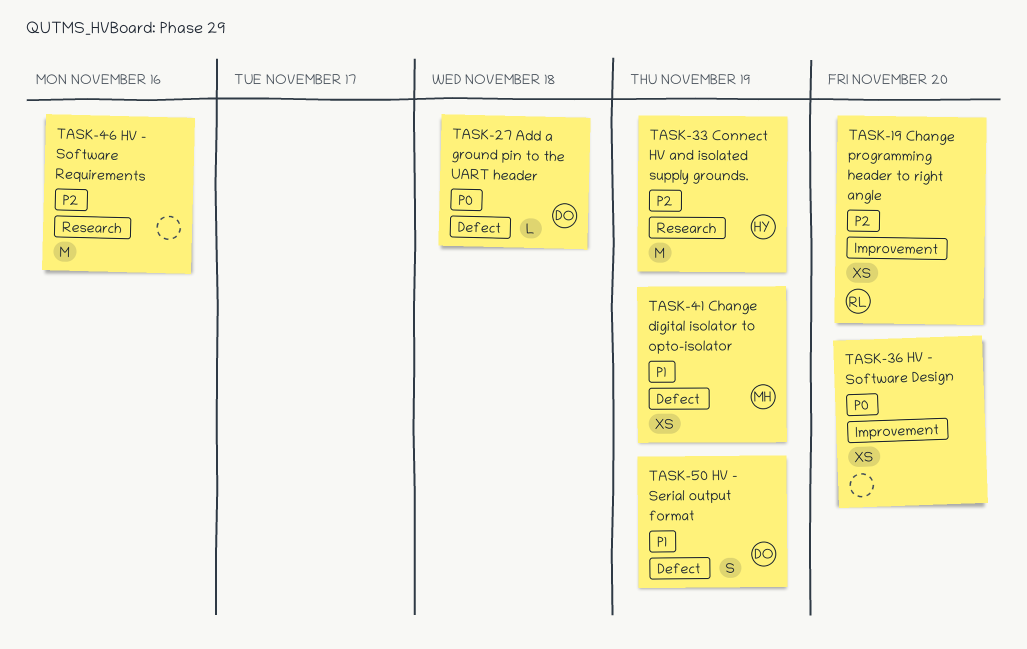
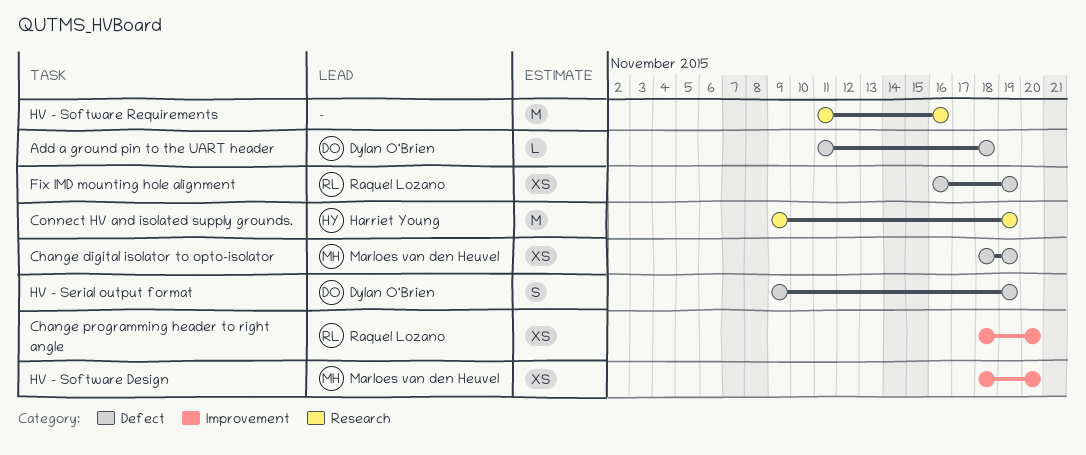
Fix IMD mounting hole alignment: none -> present
HV - Software Design, owner: none -> Marloes van den Heuvel

